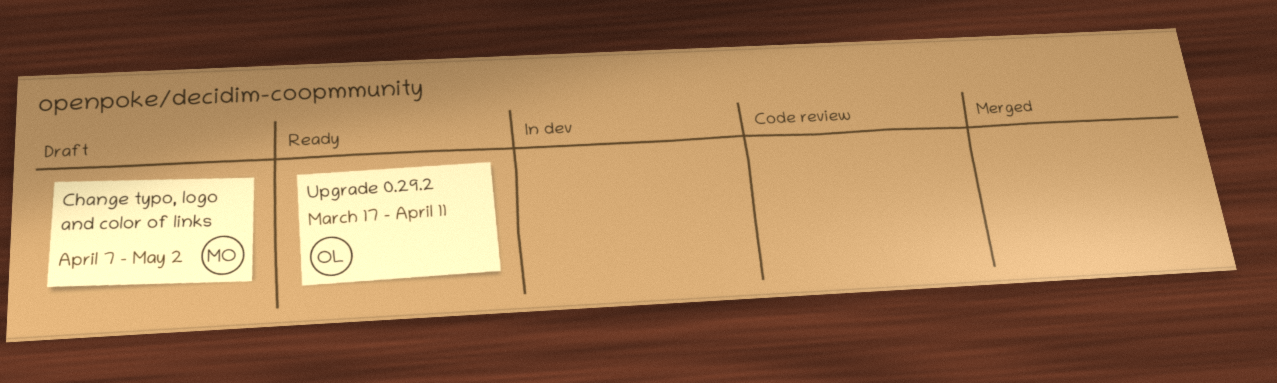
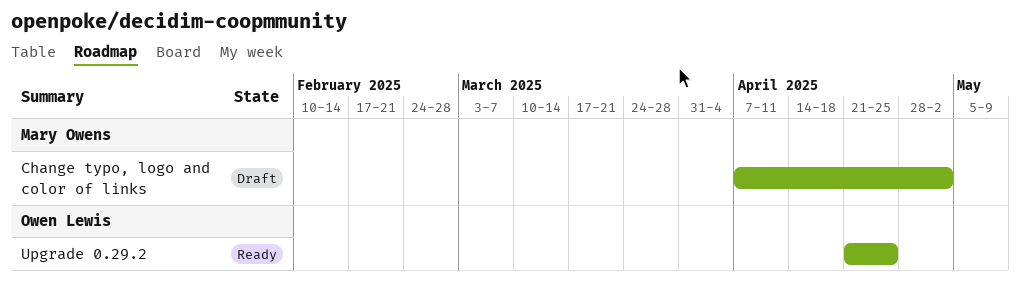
Upgrade 0.29.2, start: Mar 17 -> Apr 21
Upgrade 0.29.2, due: Apr 11 -> Apr 25

